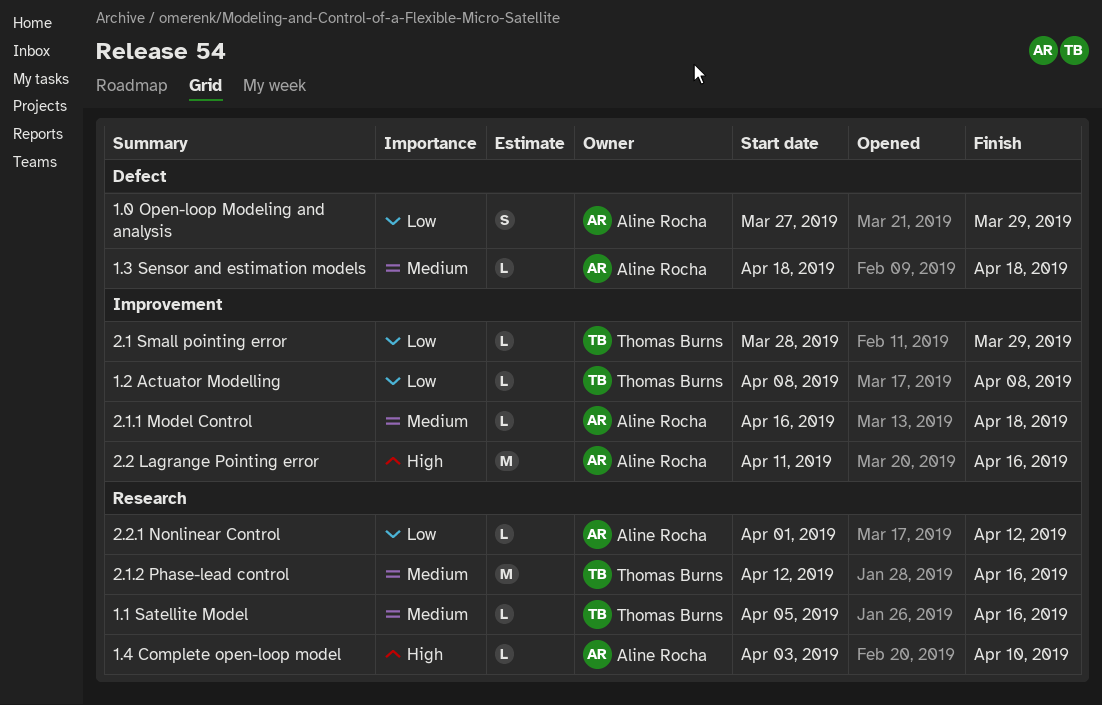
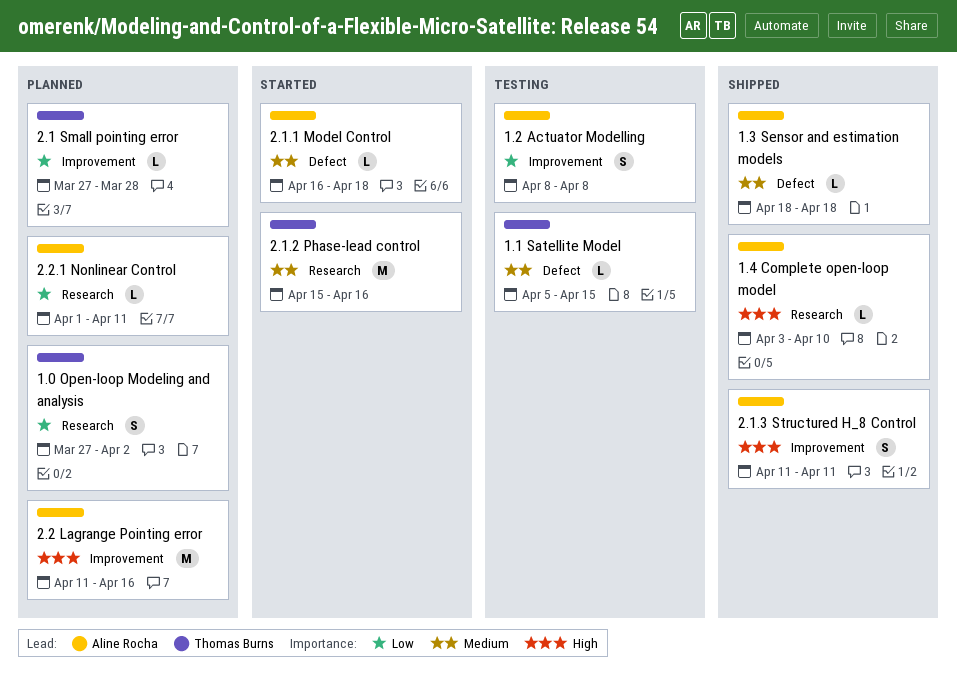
1.0 Open-loop Modeling and analysis, owner: Aline Rocha -> Thomas Burns
1.0 Open-loop Modeling and analysis, label: Defect -> Research
1.0 Open-loop Modeling and analysis, due: Mar 29 -> Apr 2
1.1 Satellite Model, label: Research -> Defect
1.1 Satellite Model, due: Apr 16 -> Apr 15
1.2 Actuator Modelling, owner: Thomas Burns -> Aline Rocha
1.2 Actuator Modelling, estimate: L -> S
2.1 Small pointing error, start: Mar 28 -> Mar 27
2.1 Small pointing error, due: Mar 29 -> Mar 28
2.1.1 Model Control, label: Improvement -> Defect
2.1.2 Phase-lead control, start: Apr 12 -> Apr 15
2.1.3 Structured H_8 Control: none -> present
2.2.1 Nonlinear Control, due: Apr 12 -> Apr 11

